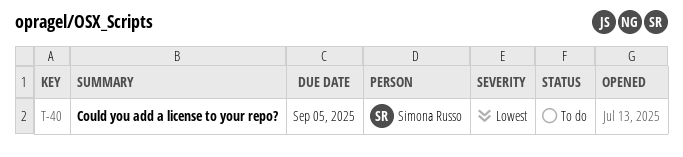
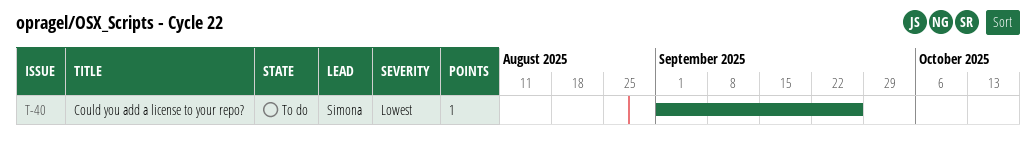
T-40, due: Sep 5 -> Sep 26

